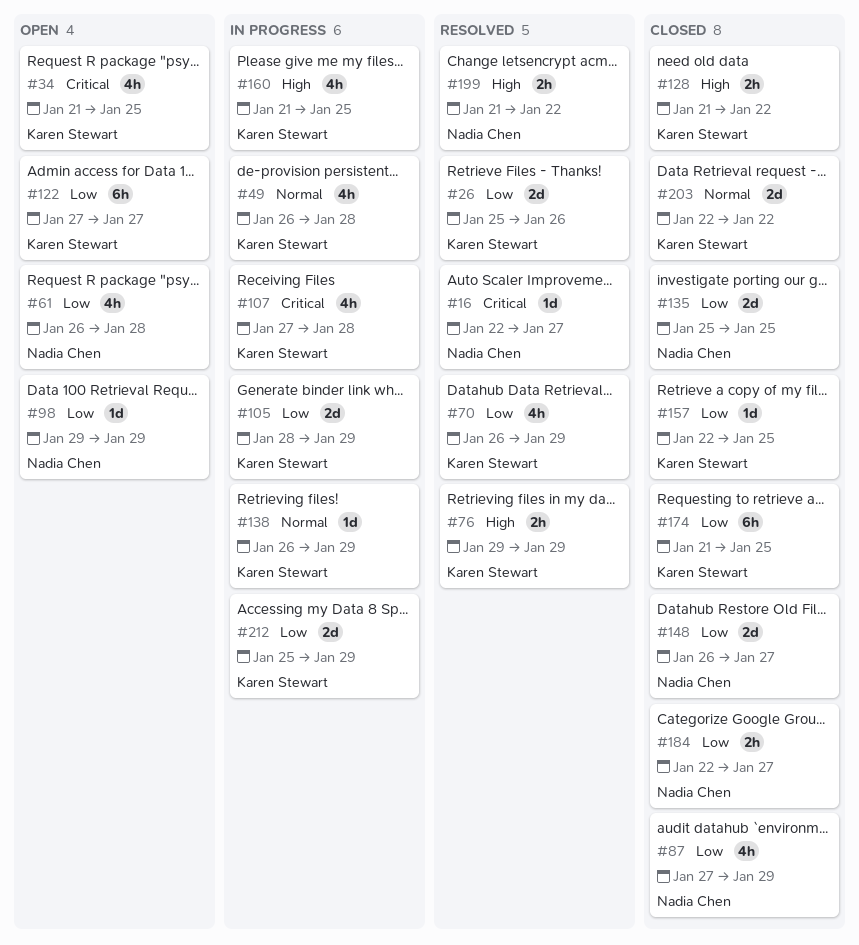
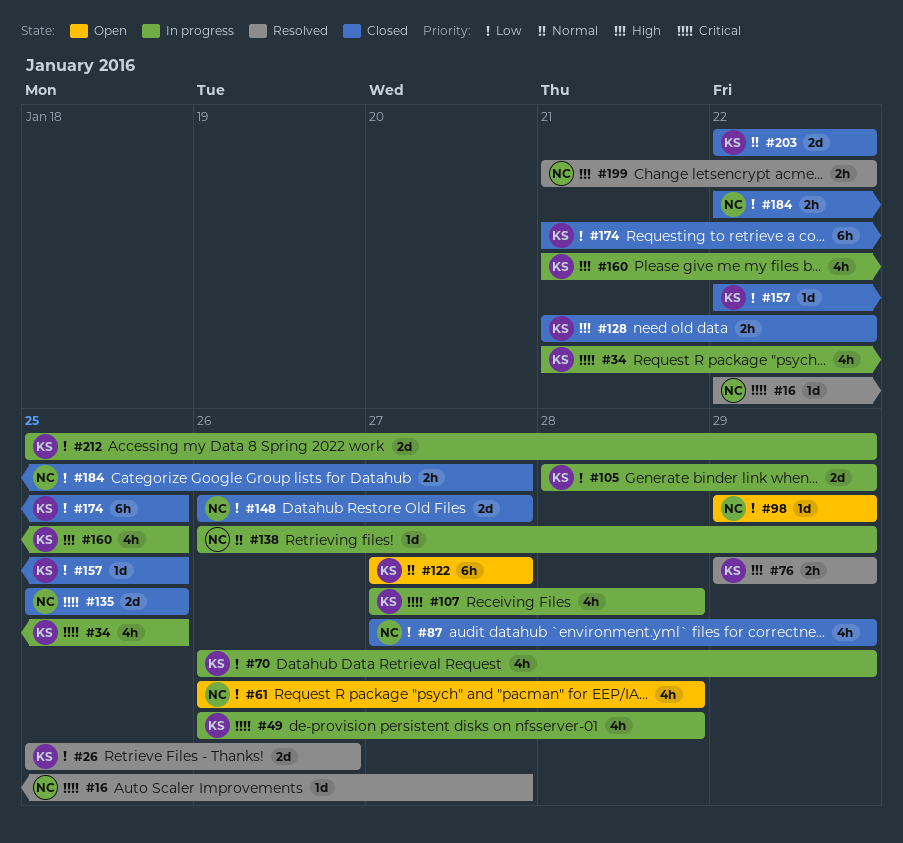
#34, status: Open -> In progress
#49, priority: Normal -> Critical
#70, status: Resolved -> In progress
#122, priority: Low -> Normal
#135, priority: Low -> Critical
#138, owner: Karen Stewart -> Nadia Chen

